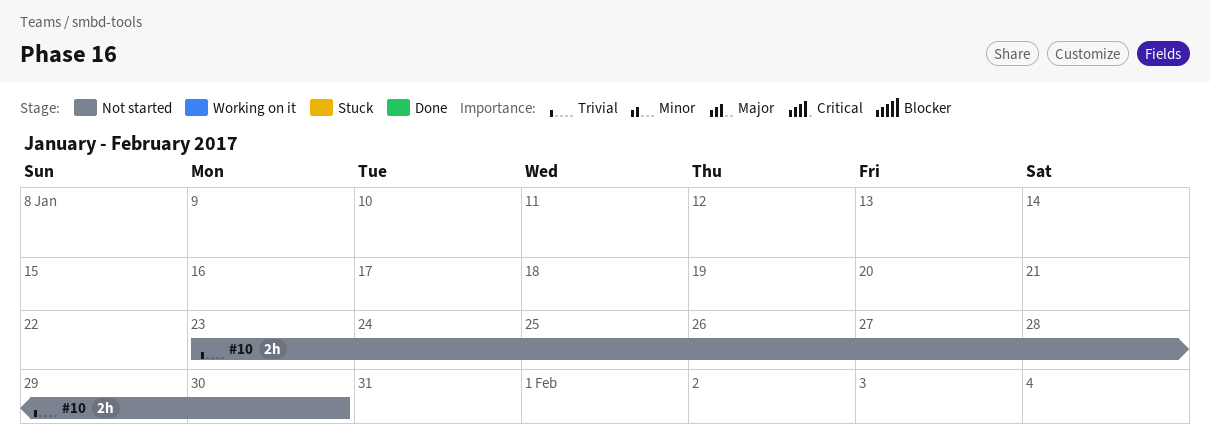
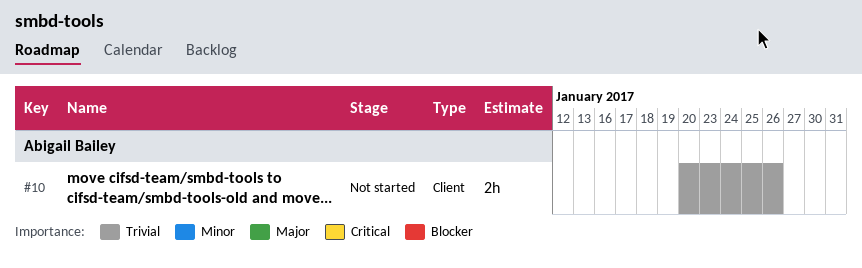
#10, start: Jan 23 -> Jan 20
#10, due: Jan 30 -> Jan 26

